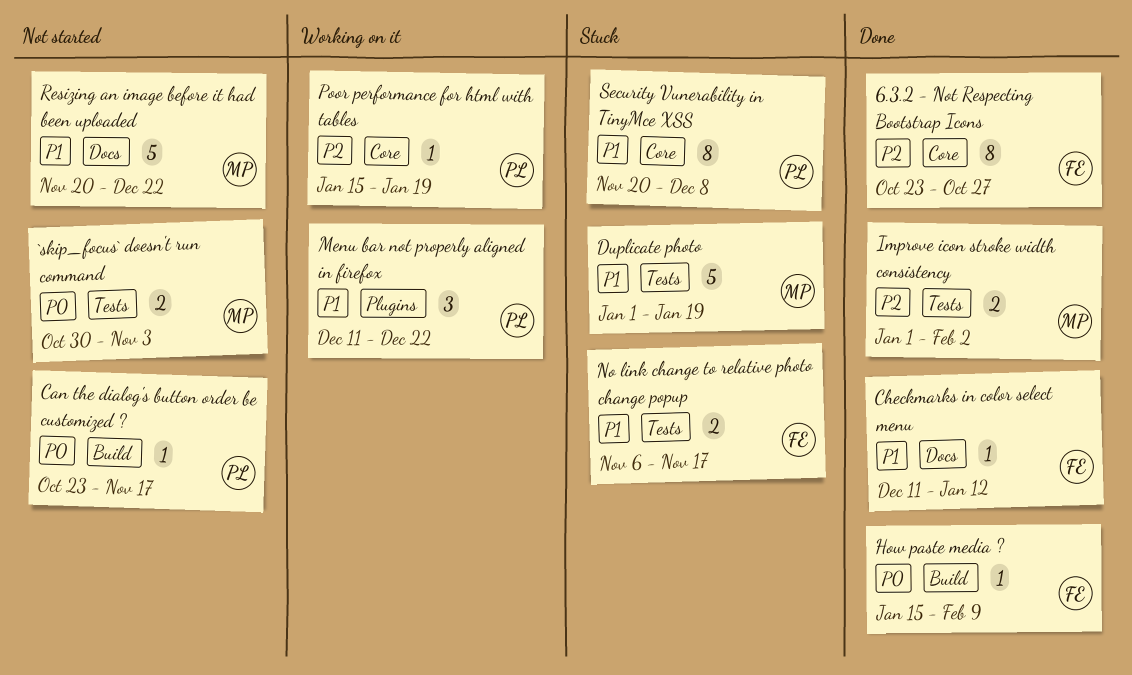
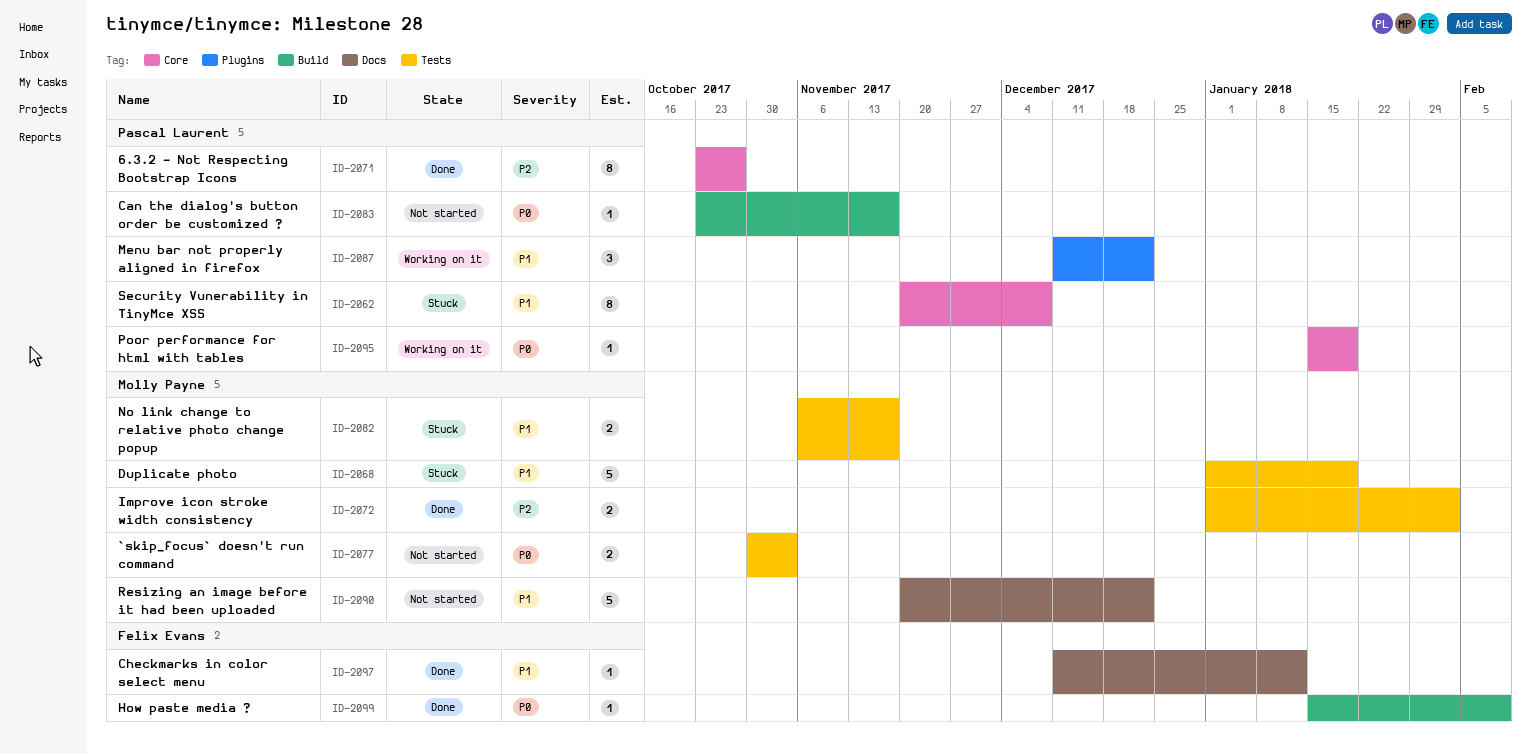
6.3.2 - Not Respecting Bootstrap Icons, owner: Felix Evans -> Pascal Laurent
No link change to relative photo change popup, owner: Felix Evans -> Molly Payne
Poor performance for html with tables, priority: P2 -> P0

